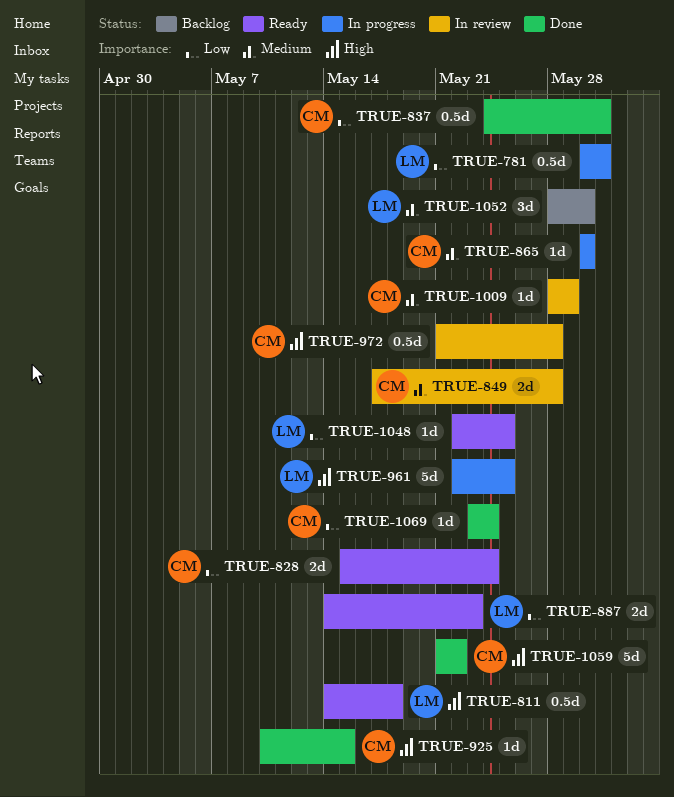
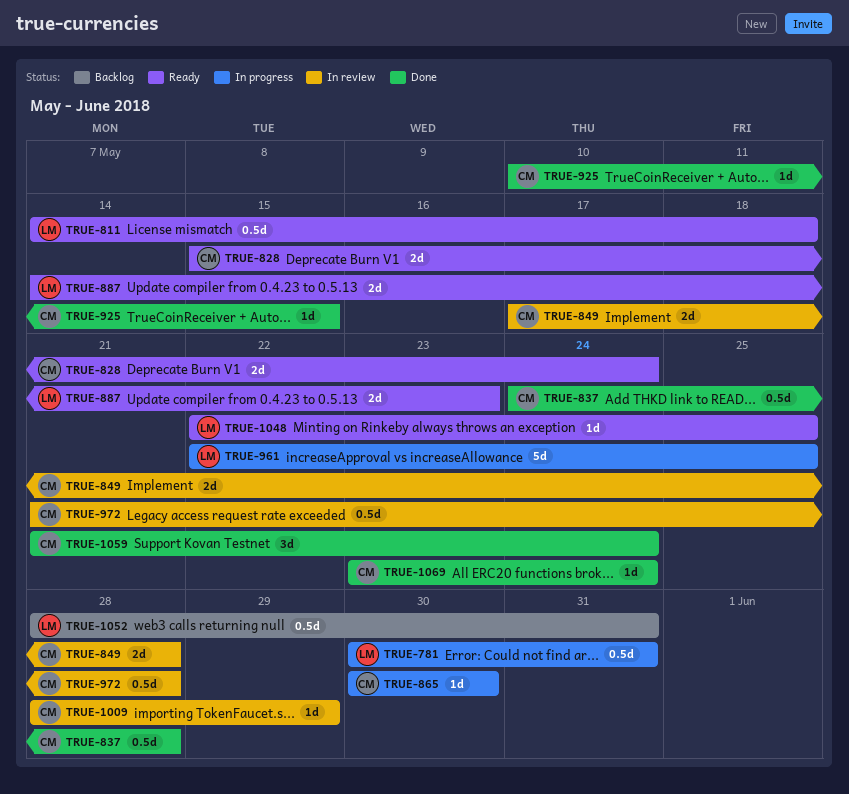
TRUE-837, due: May 31 -> May 28
TRUE-1052, estimate: 3d -> 0.5d
TRUE-1052, due: May 30 -> May 31
TRUE-1059, estimate: 5d -> 3d
TRUE-1059, due: May 22 -> May 24

